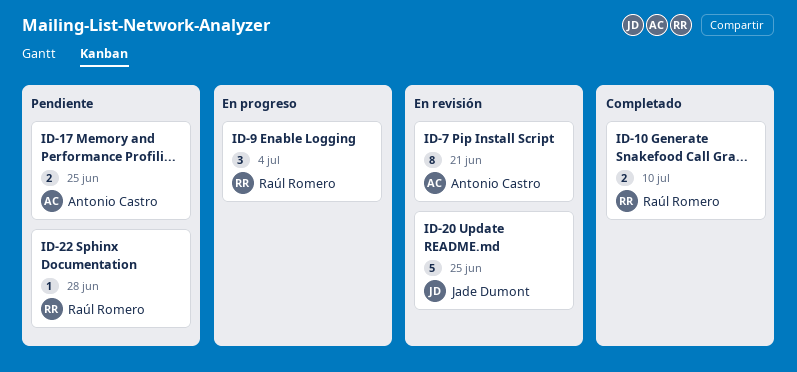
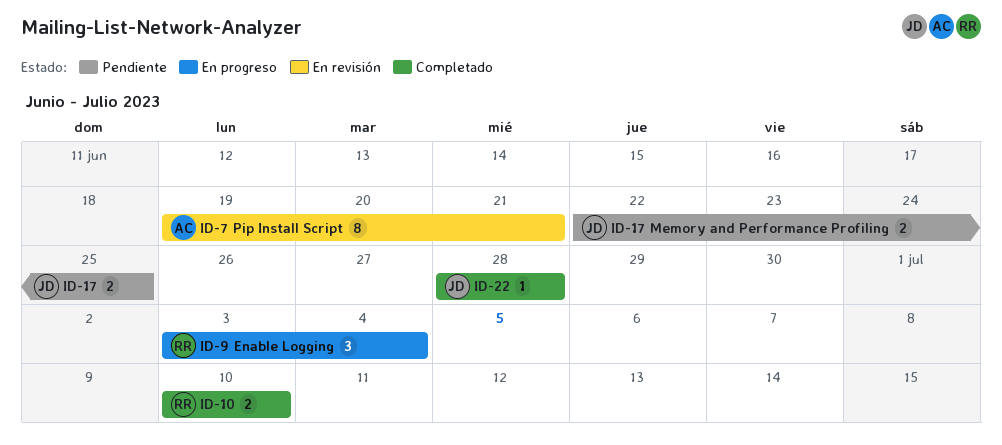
ID-17, owner: Antonio Castro -> Jade Dumont
ID-20: present -> none
ID-22, status: Pendiente -> Completado
ID-22, owner: Raúl Romero -> Jade Dumont

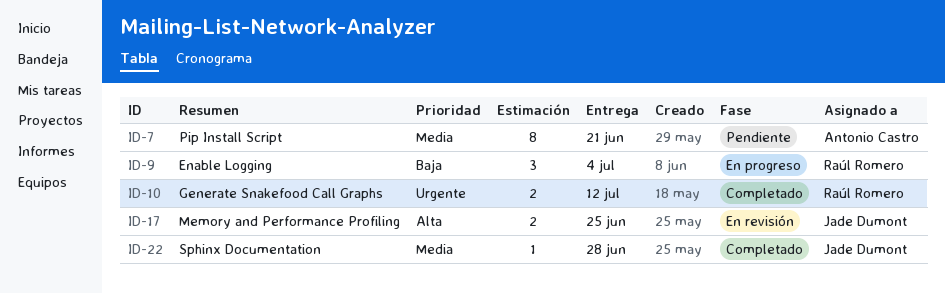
ID-7, status: En revisión -> Pendiente
ID-10, due: Jul 10 -> Jul 12
ID-17, status: Pendiente -> En revisión

